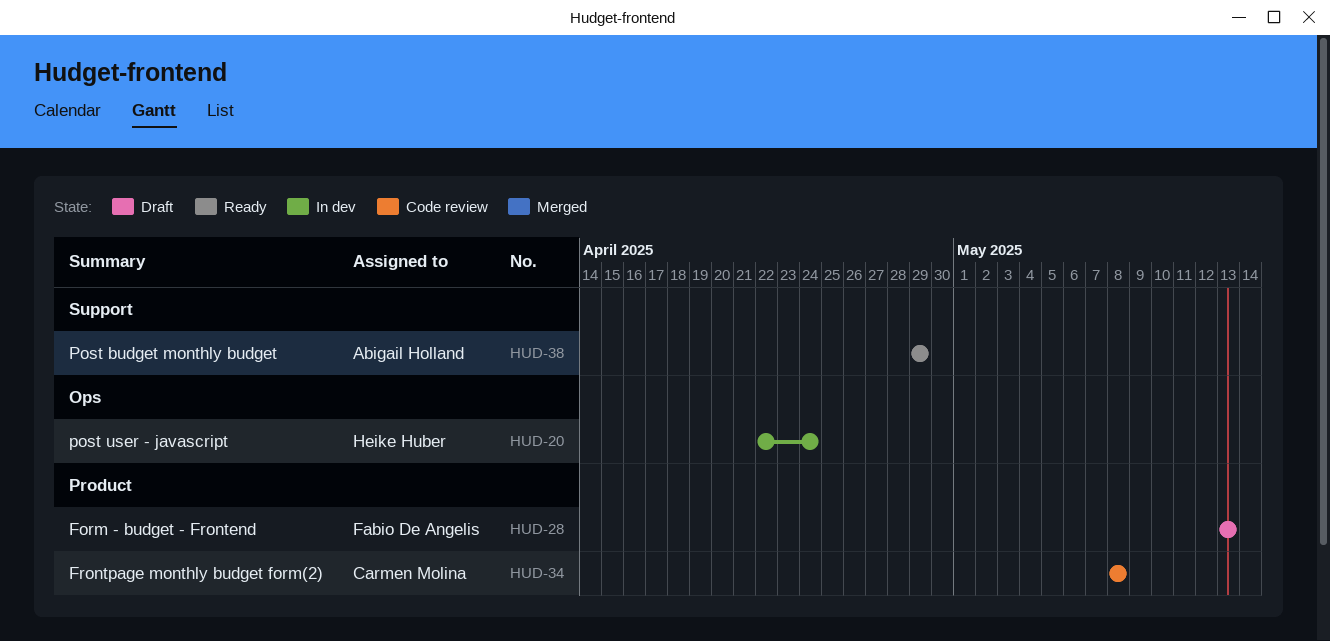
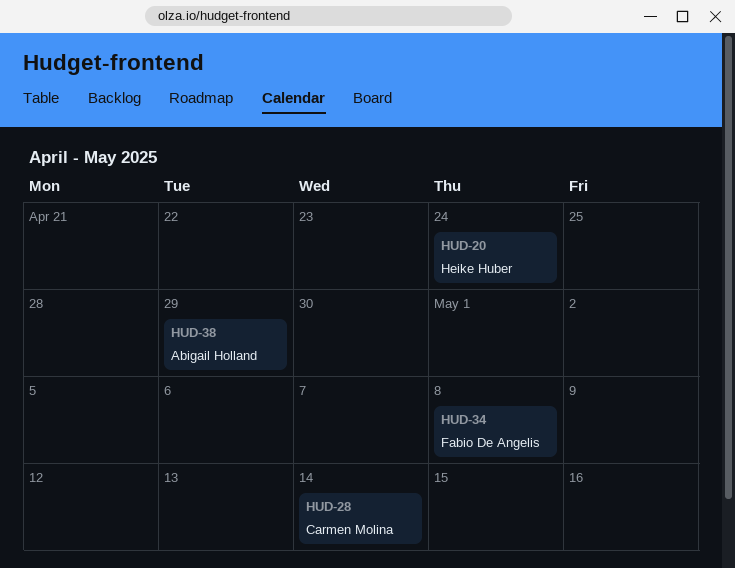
HUD-28, owner: Fabio De Angelis -> Carmen Molina
HUD-28, due: May 13 -> May 14
HUD-34, owner: Carmen Molina -> Fabio De Angelis

